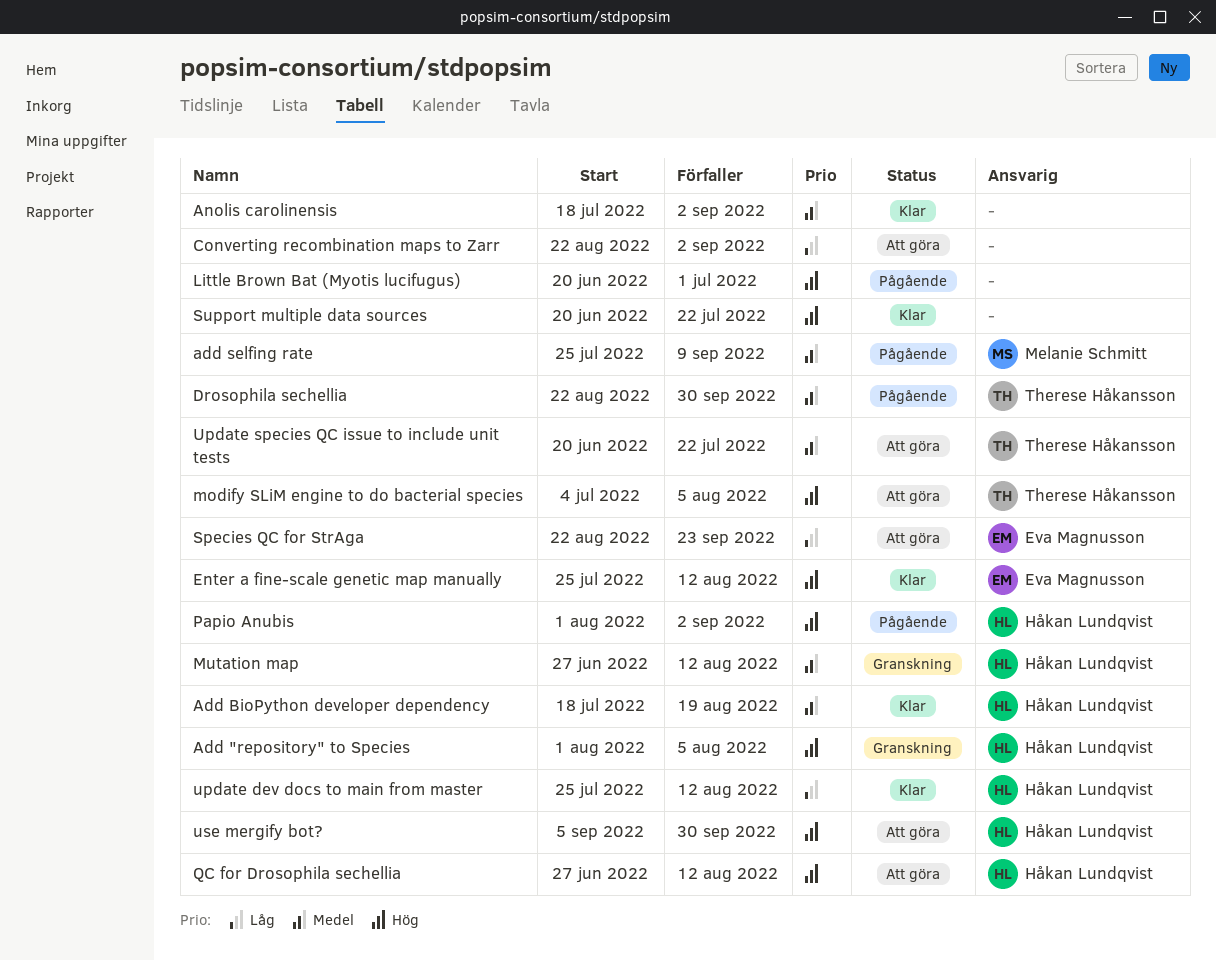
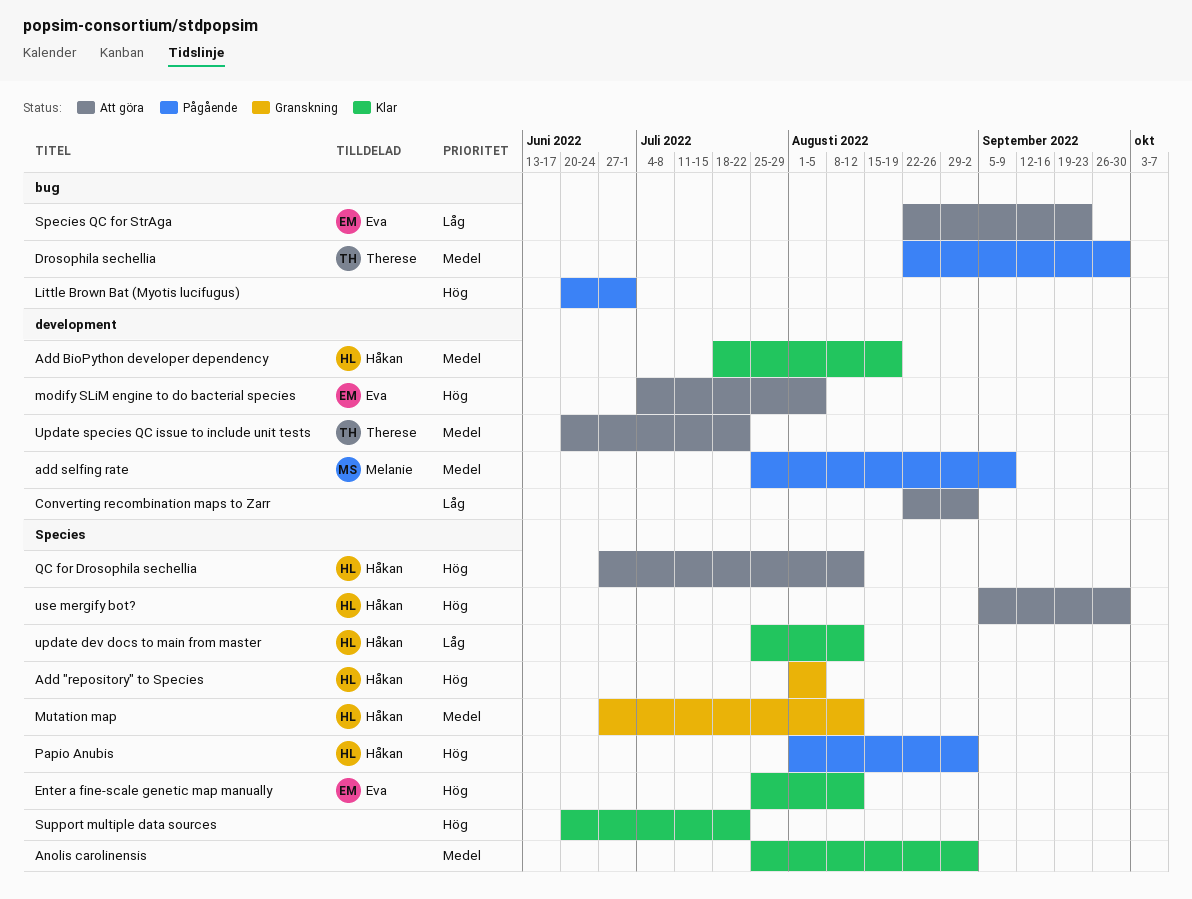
Anolis carolinensis, start: Jul 18 -> Jul 25
modify SLiM engine to do bacterial species, owner: Therese Håkansson -> Eva Magnusson

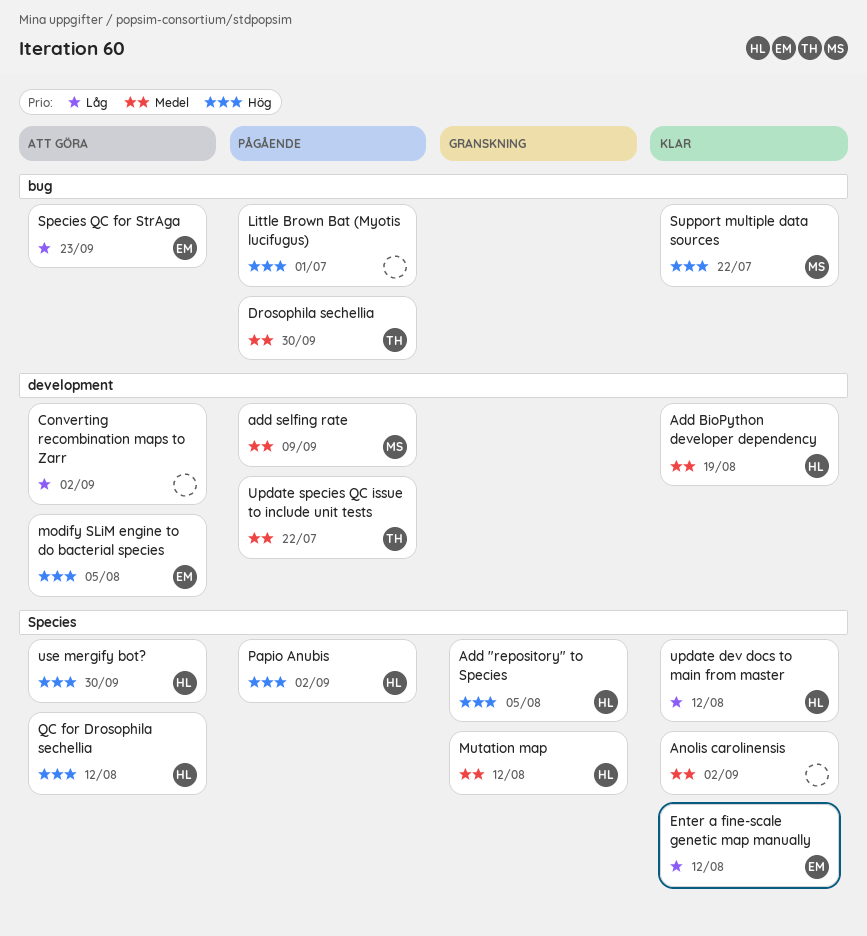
Enter a fine-scale genetic map manually, priority: Hög -> Låg
Support multiple data sources, owner: none -> Melanie
Support multiple data sources, label: Species -> bug
Update species QC issue to include unit tests, status: Att göra -> Pågående

